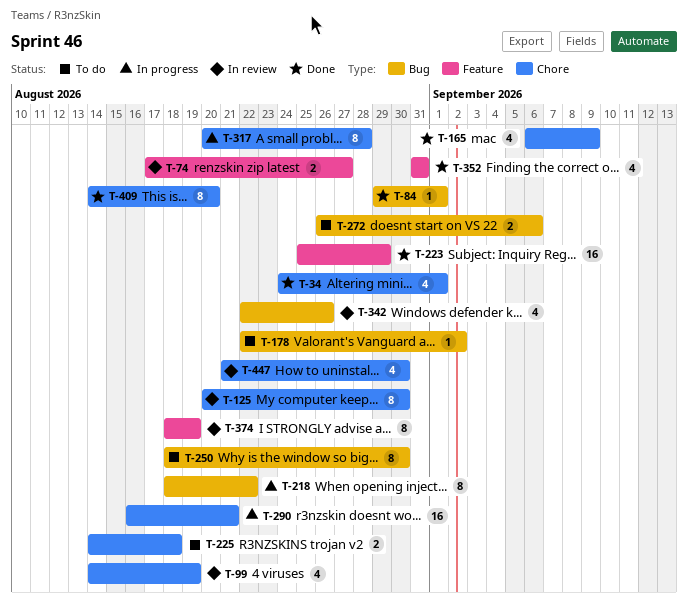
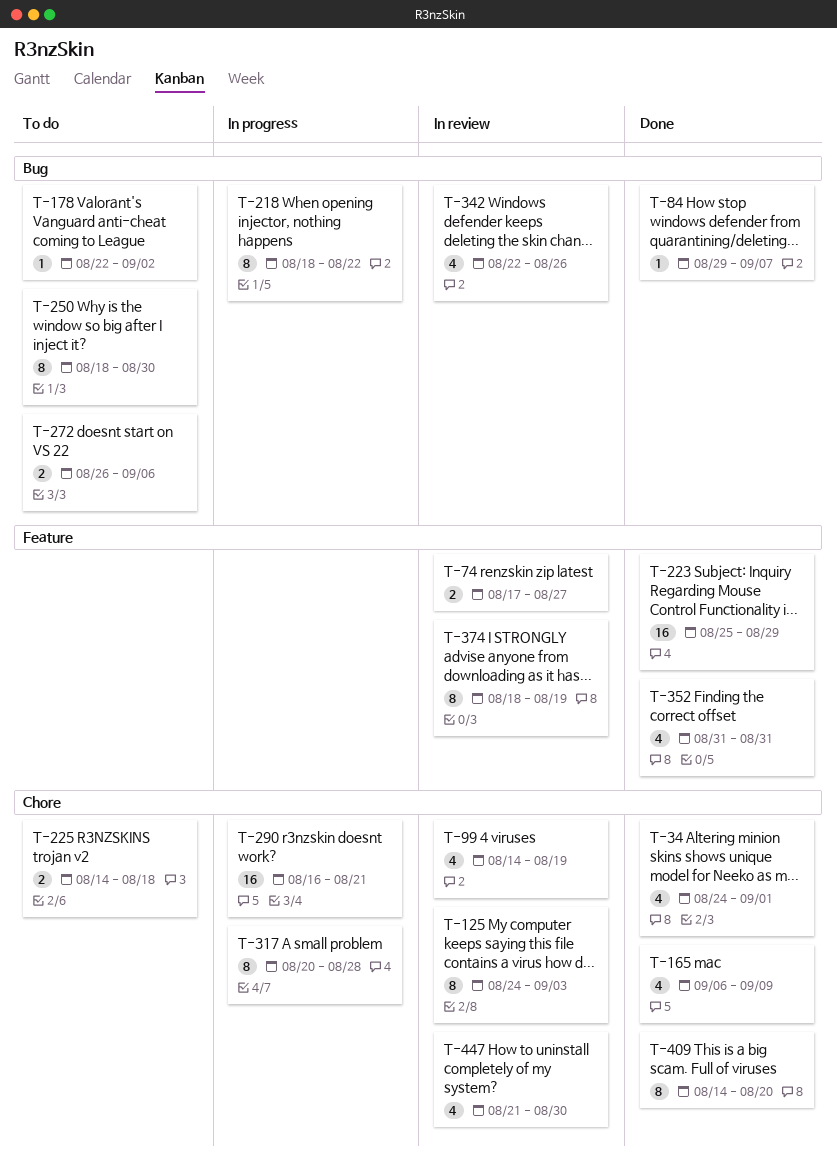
T-84, due: Sep 1 -> Sep 7
T-125, start: Aug 20 -> Aug 24
T-125, due: Aug 30 -> Sep 3

